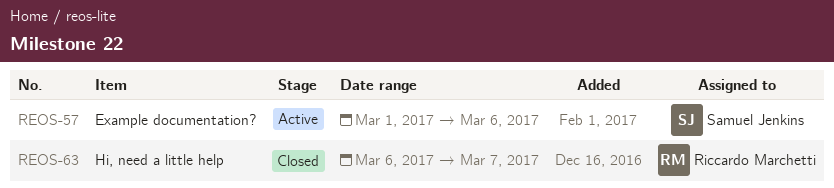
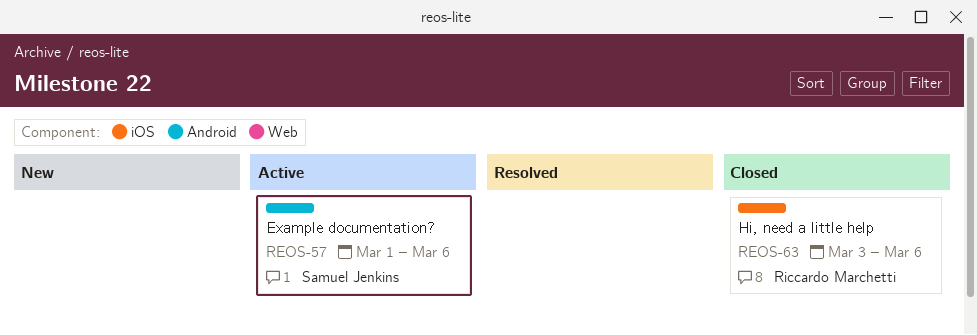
REOS-63, start: Mar 6 -> Mar 3
REOS-63, due: Mar 7 -> Mar 6

